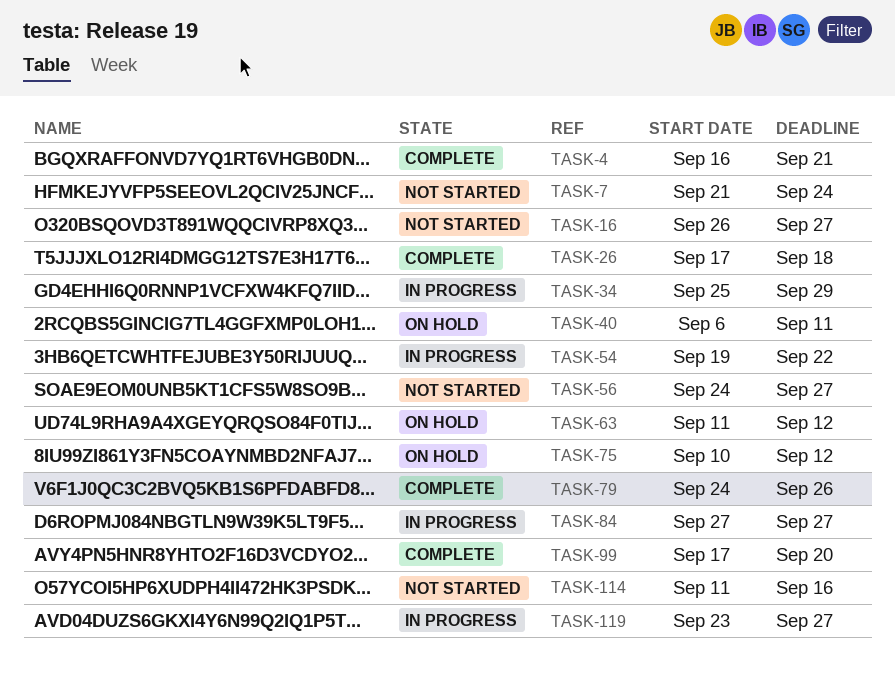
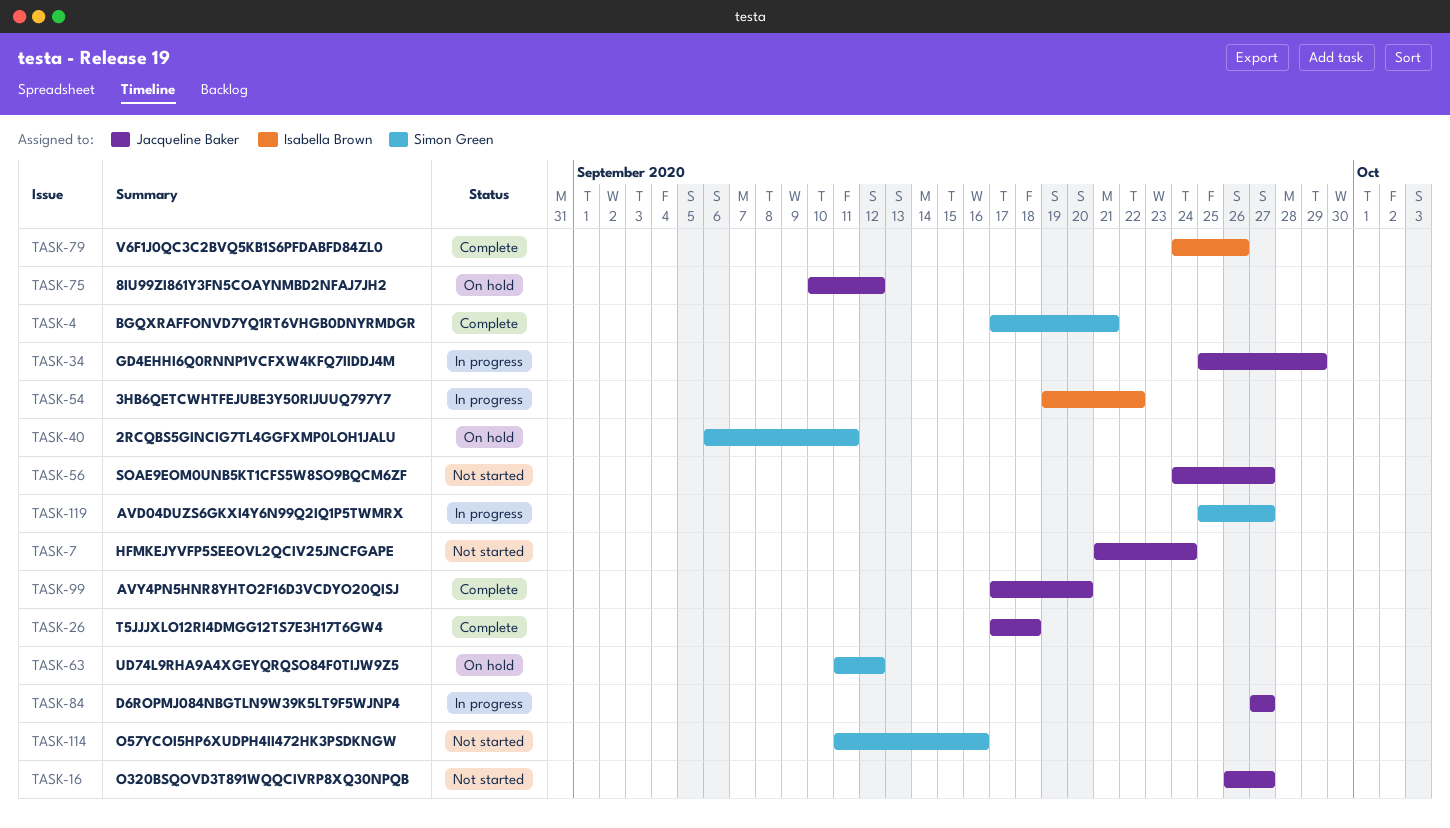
TASK-4, start: Sep 16 -> Sep 17
TASK-119, start: Sep 23 -> Sep 25

